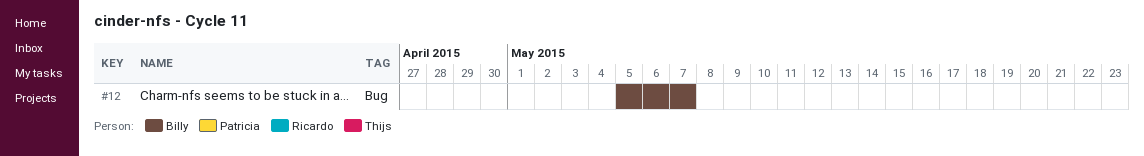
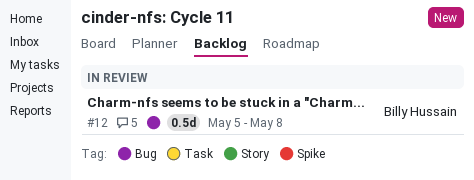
#12, due: May 7 -> May 8

